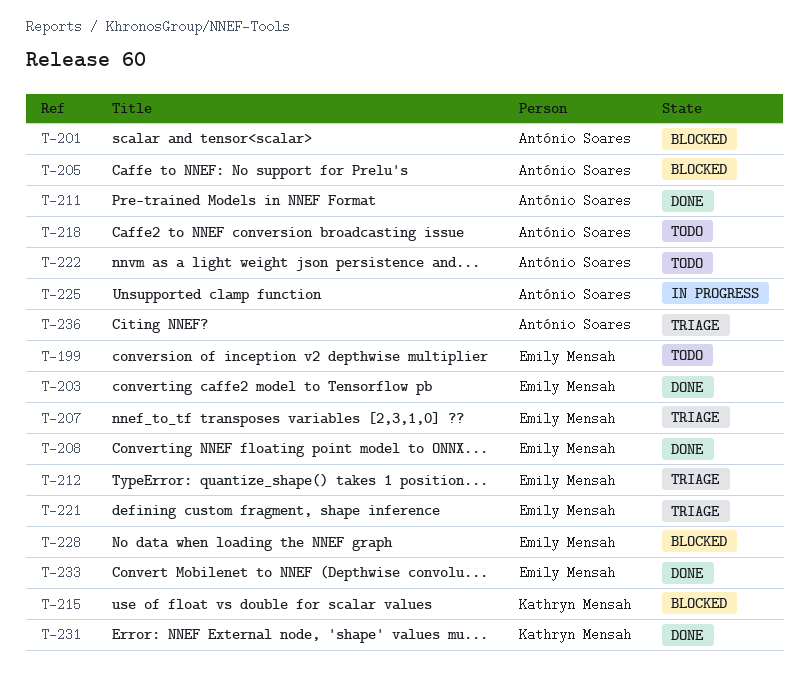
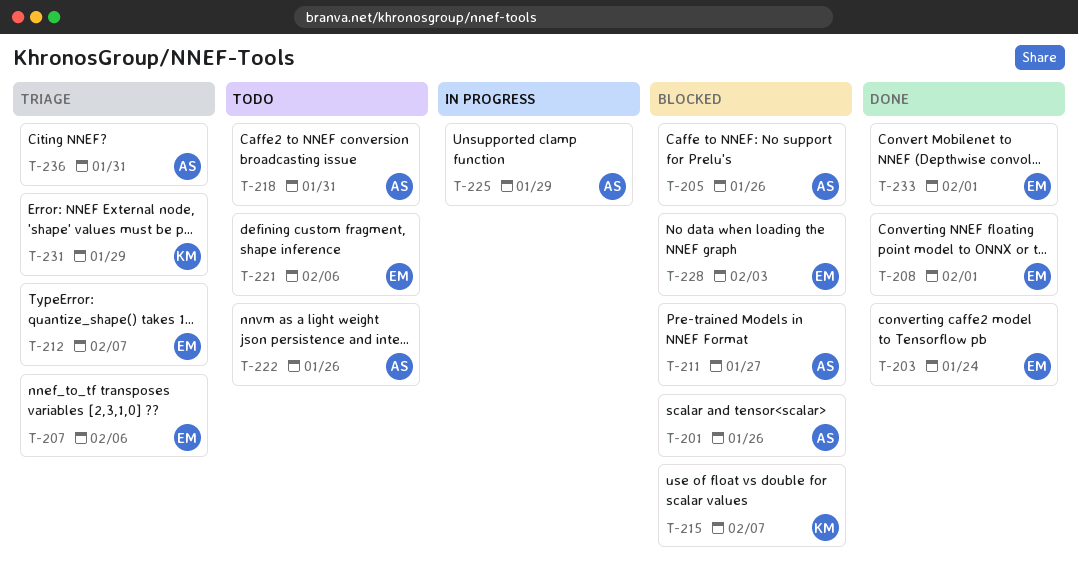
T-199: present -> none
T-211, status: Done -> Blocked
T-221, status: Triage -> Todo
T-231, status: Done -> Triage

